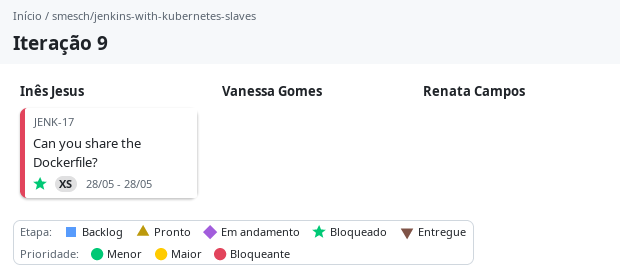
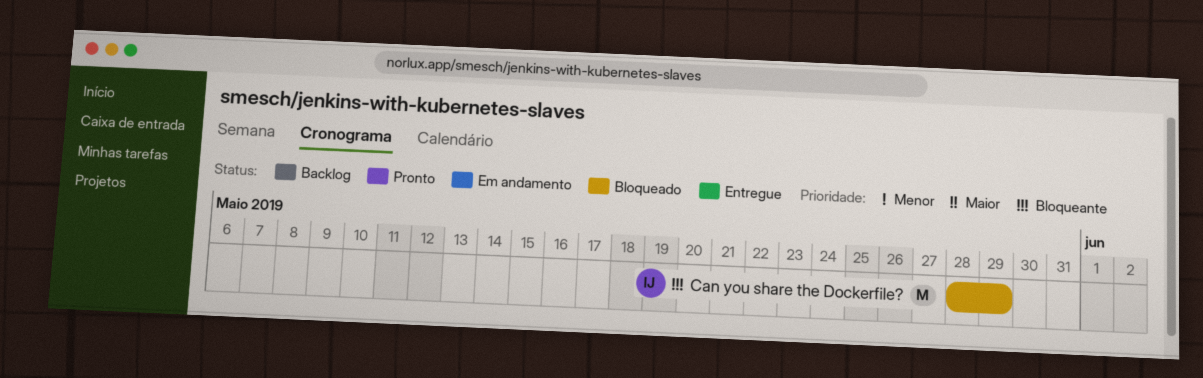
Can you share the Dockerfile?, estimate: XS -> M
Can you share the Dockerfile?, due: May 28 -> May 29

